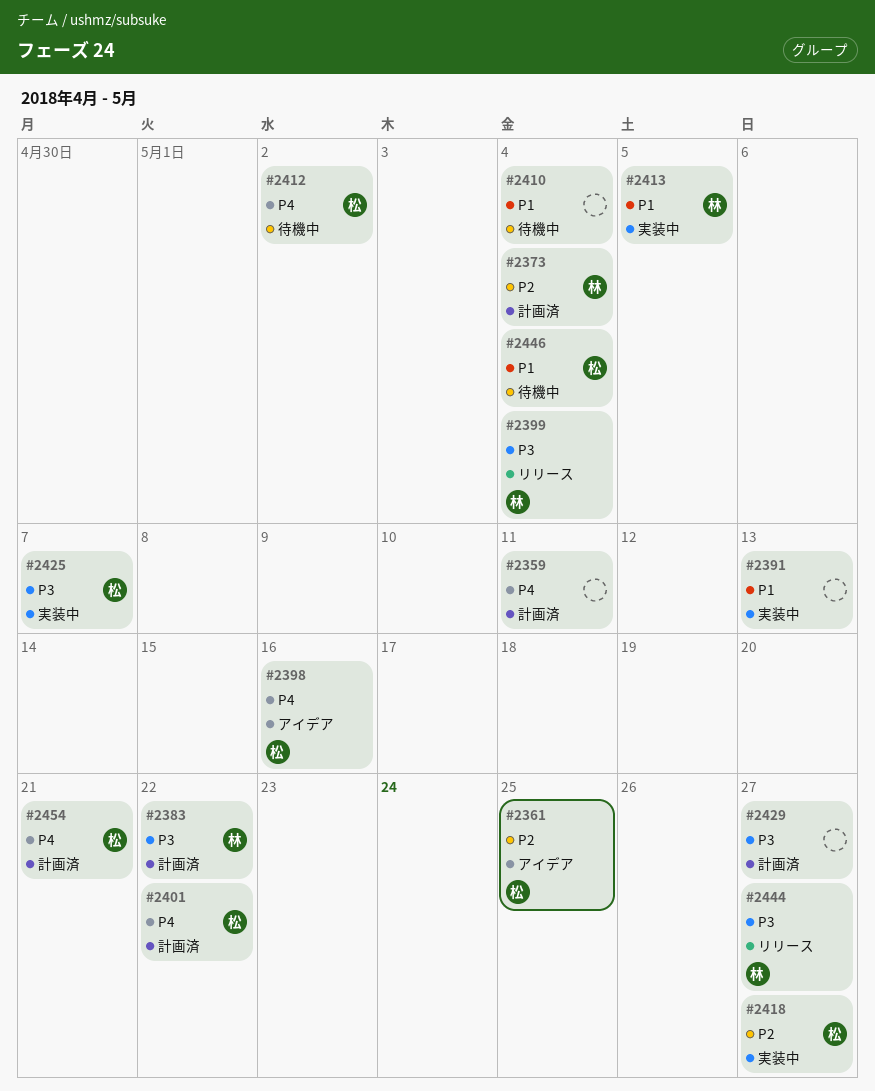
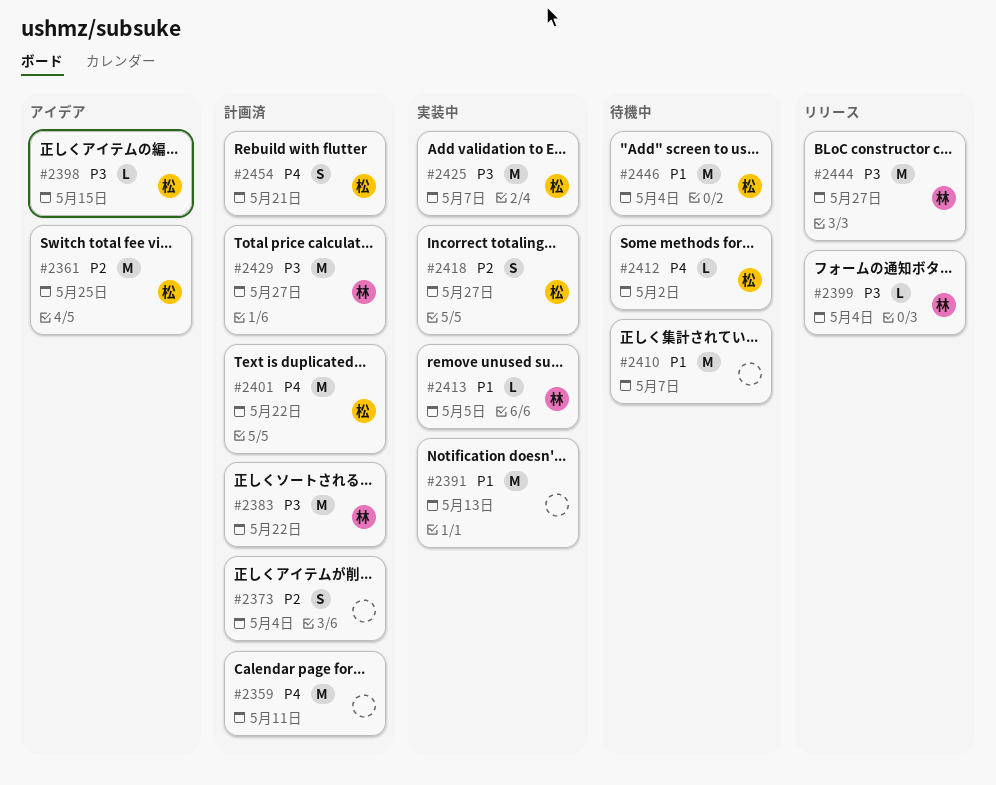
#2373, owner: 林 -> none
#2398, priority: P4 -> P3
#2398, due: May 16 -> May 15
#2410, due: May 4 -> May 7
#2429, owner: none -> 林

